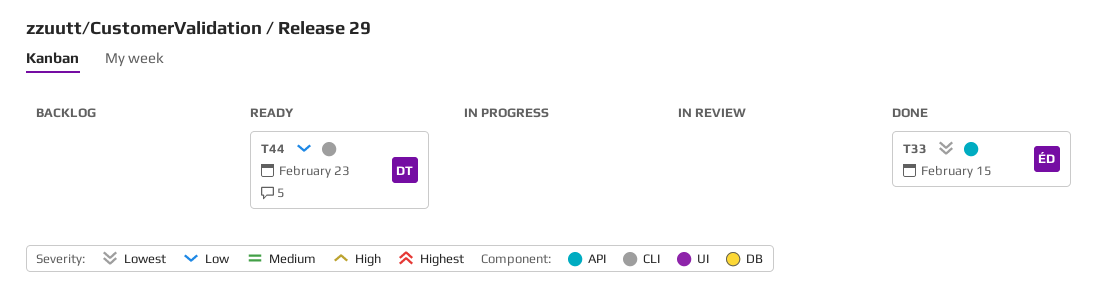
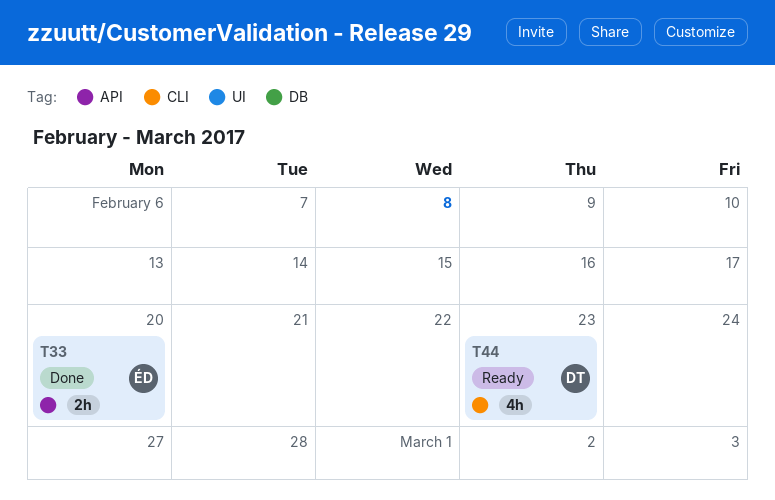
T33, due: Feb 15 -> Feb 20

